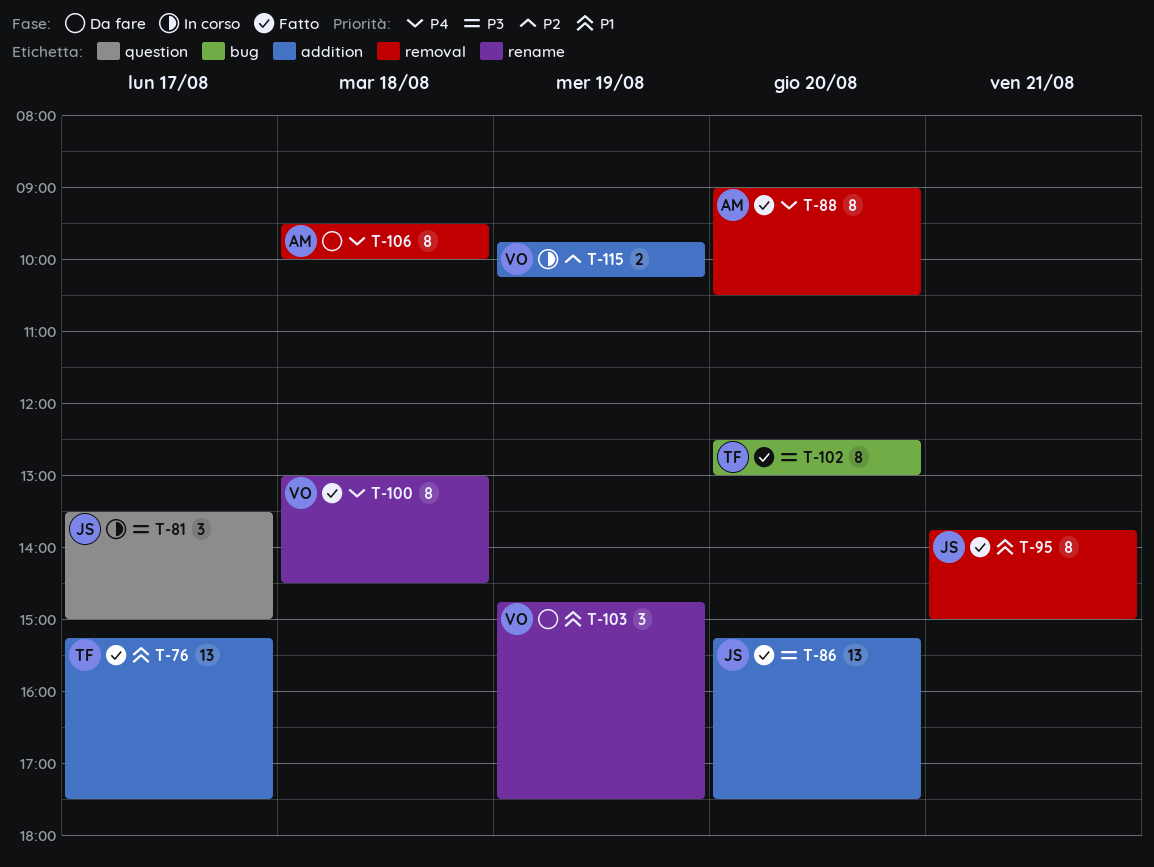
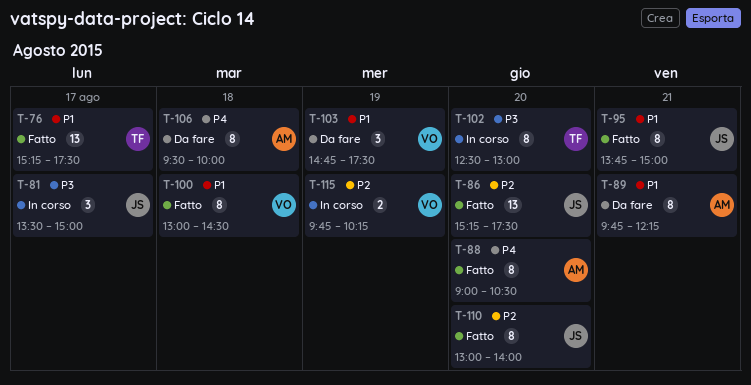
T-86, priority: P3 -> P2
T-89: none -> present
T-100, priority: P4 -> P1
T-102, status: Fatto -> In corso
T-110: none -> present

